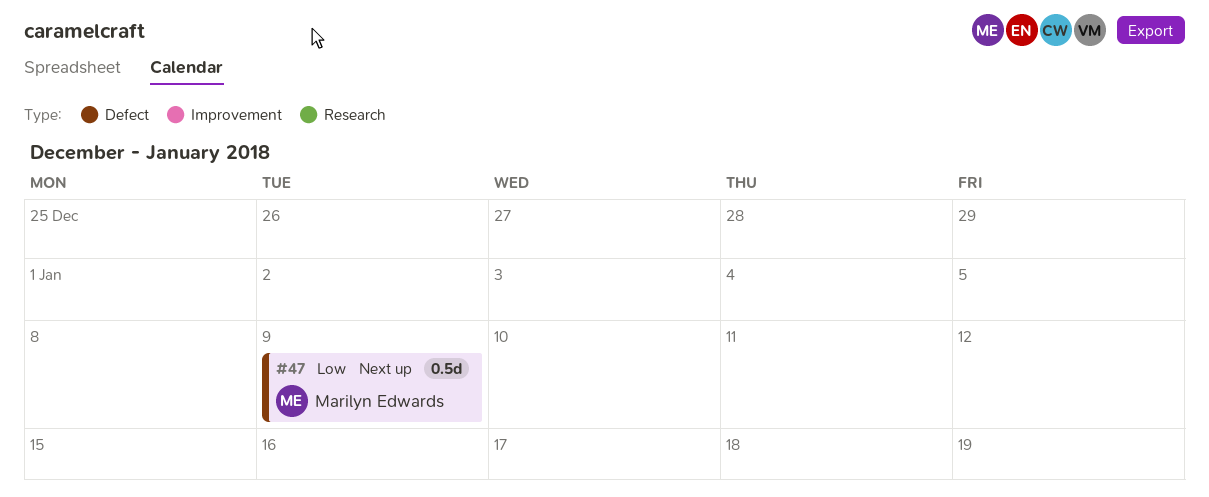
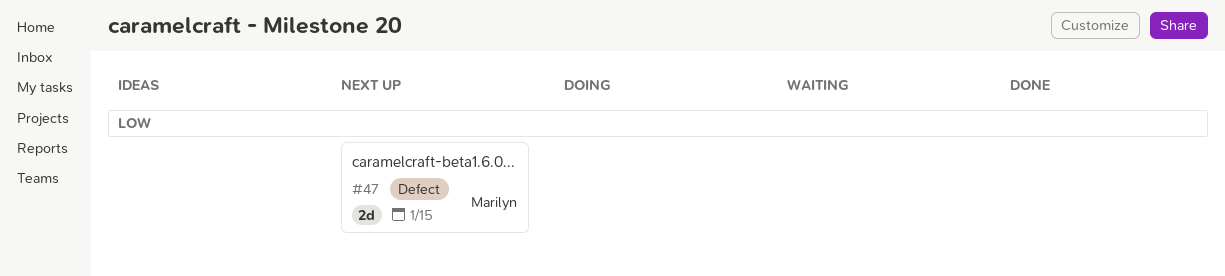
#47, estimate: 0.5d -> 2d
#47, due: Jan 9 -> Jan 15

